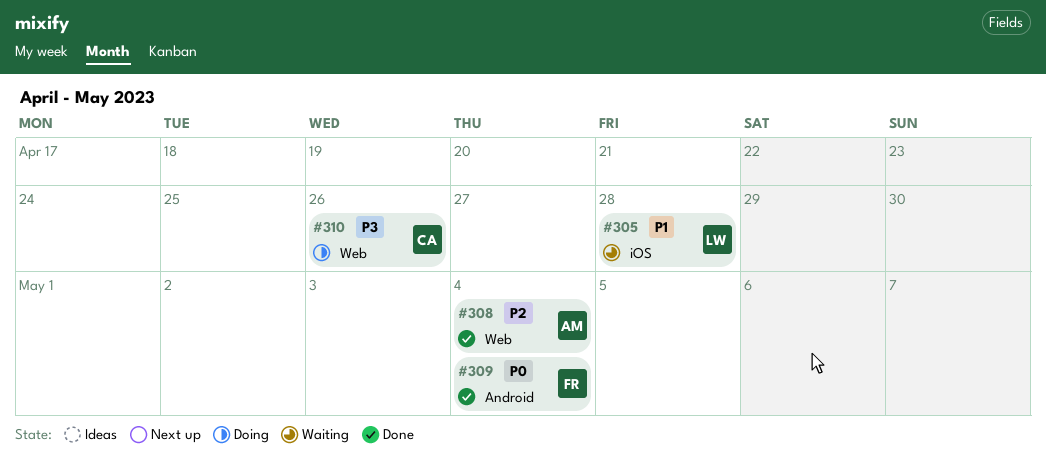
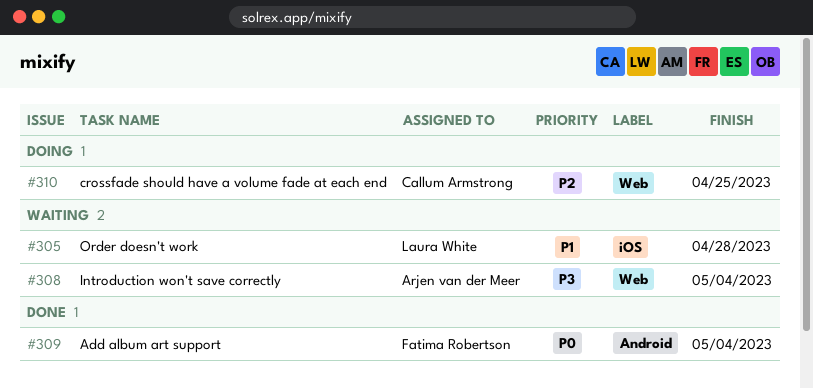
#308, status: Done -> Waiting
#308, priority: P2 -> P3
#310, priority: P3 -> P2
#310, due: Apr 26 -> Apr 25

